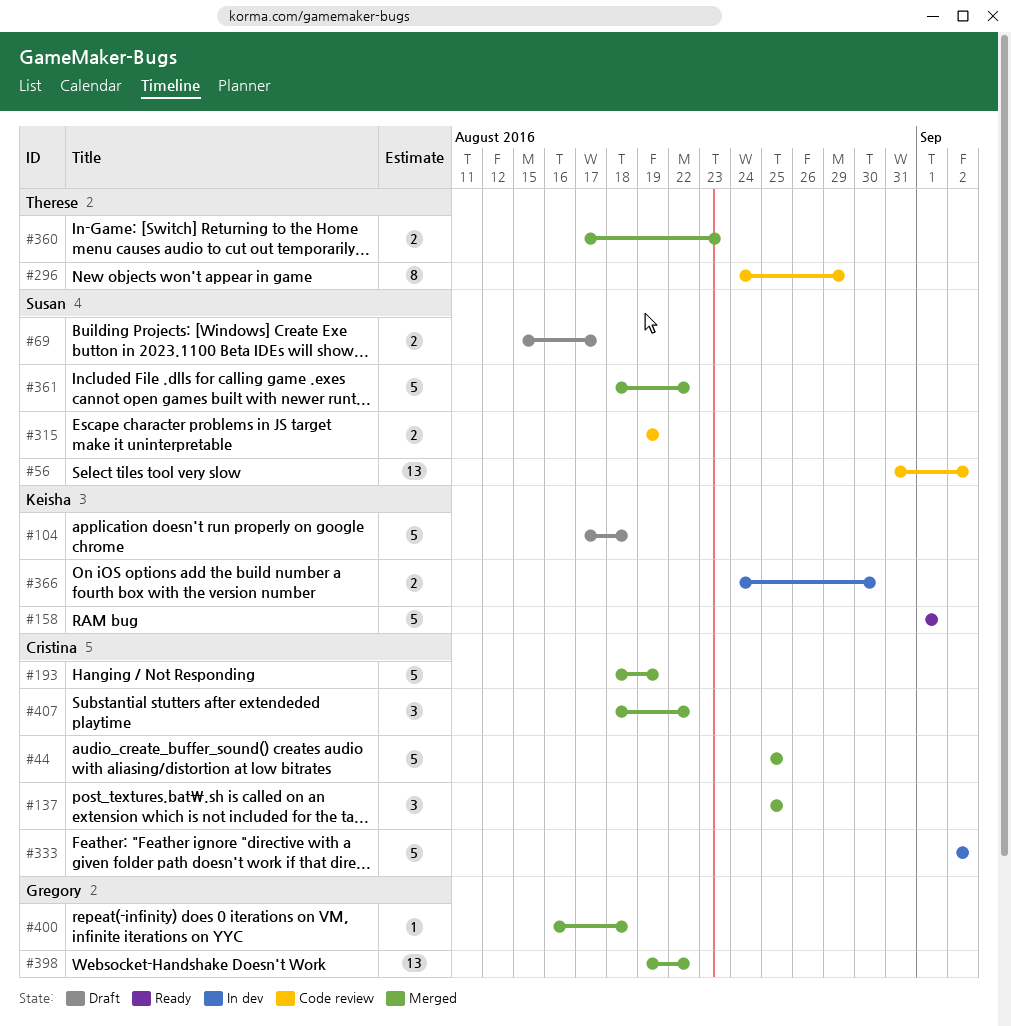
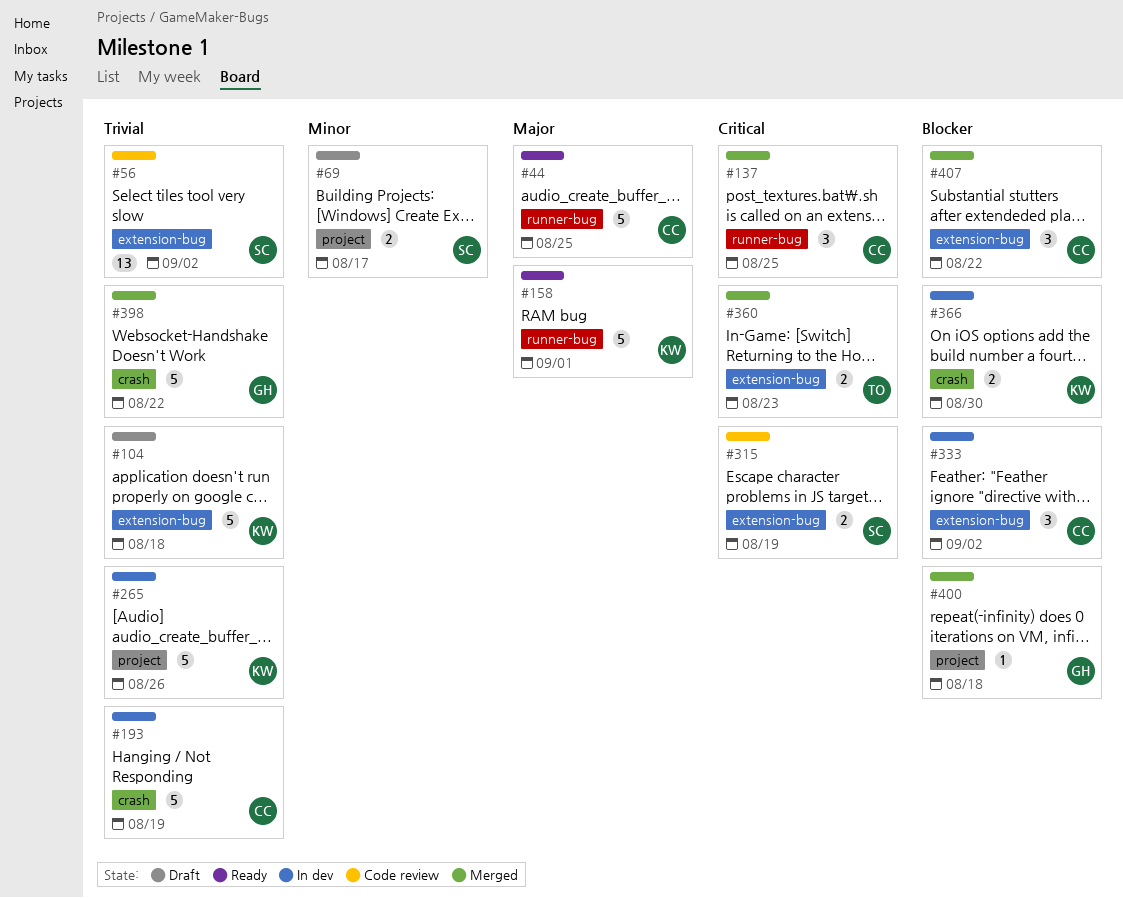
#44, status: Merged -> Ready
#193, status: Merged -> In dev
#265: none -> present
#296: present -> none
#333, estimate: 5 -> 3
#361: present -> none
#398, estimate: 13 -> 5

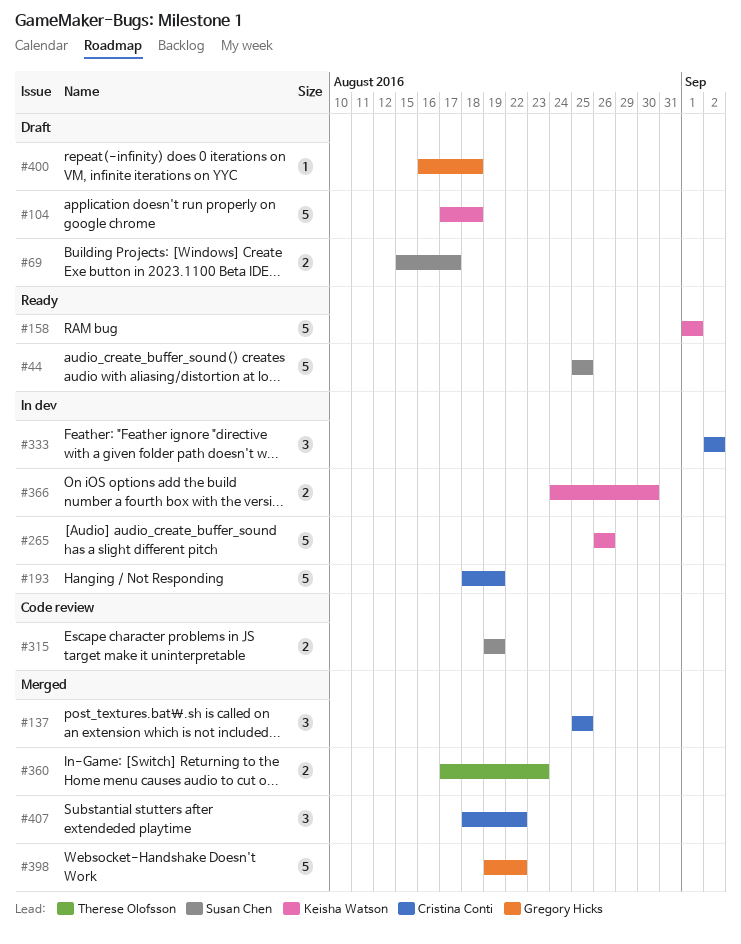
#44, owner: Cristina Conti -> Susan Chen
#56: present -> none
#400, status: Merged -> Draft

